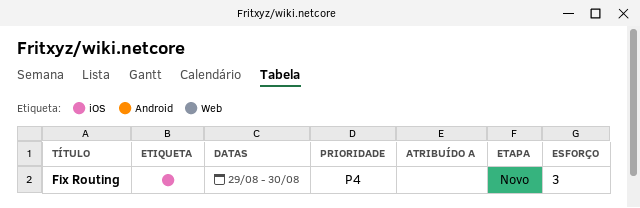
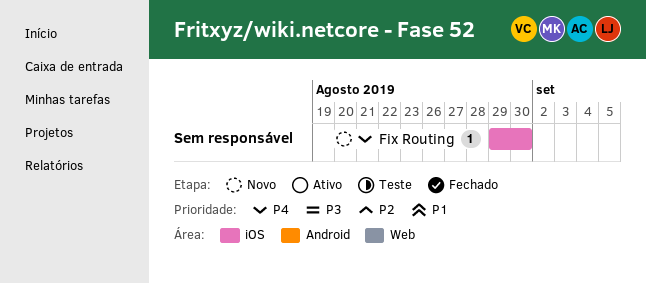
Fix Routing, estimate: 3 -> 1

